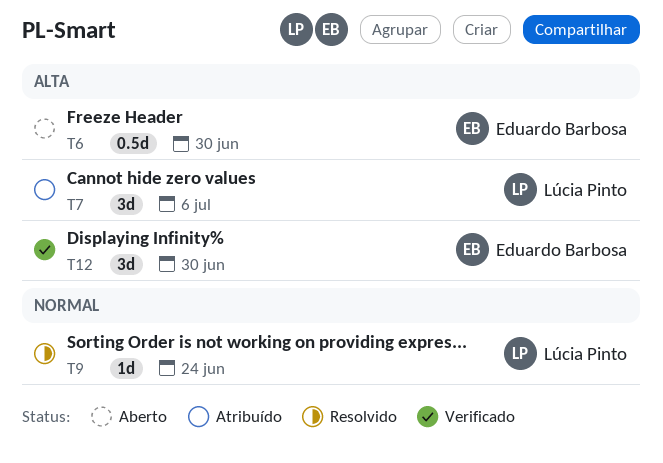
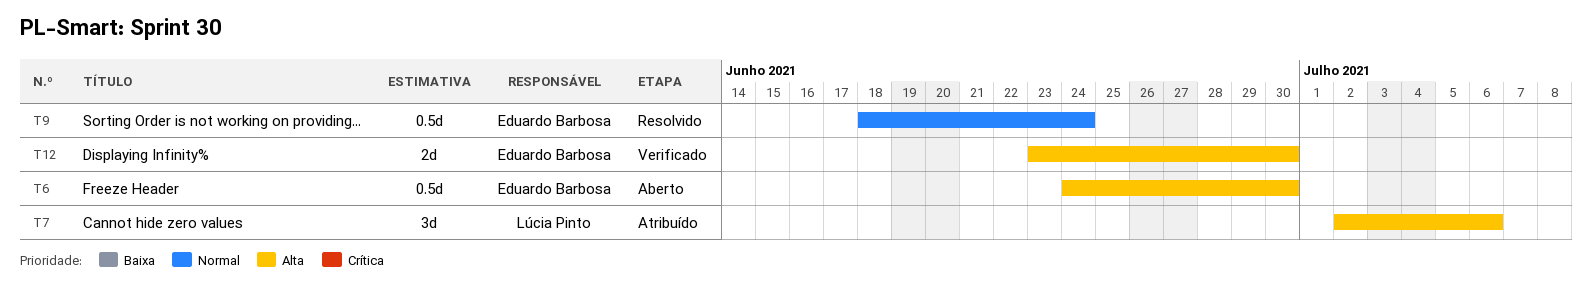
T9, owner: Lúcia Pinto -> Eduardo Barbosa
T9, estimate: 1d -> 0.5d
T12, estimate: 3d -> 2d

